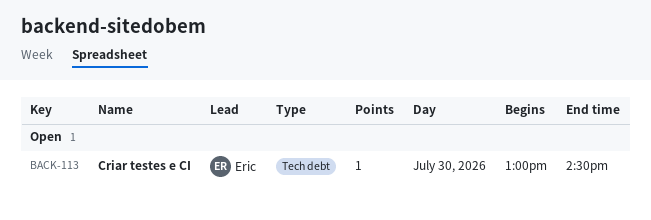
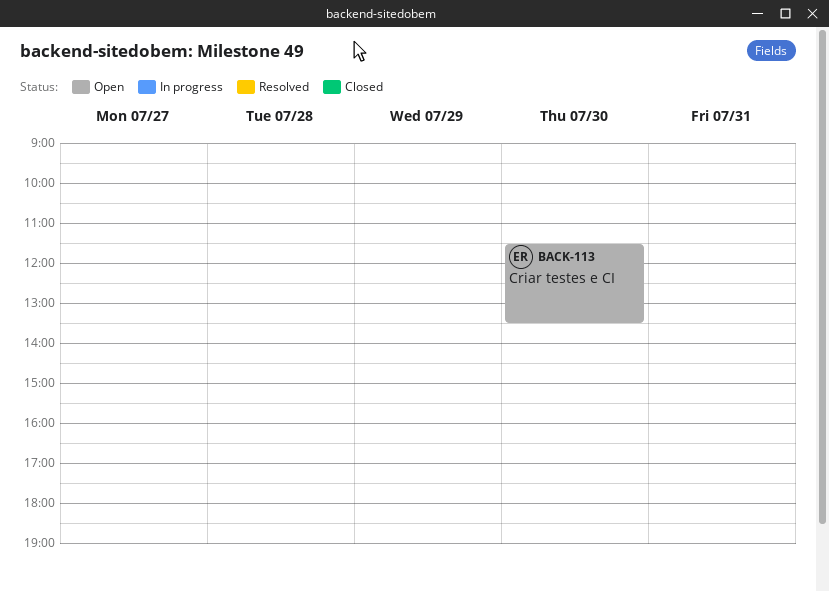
BACK-113, begins: 13:00 -> 11:30
BACK-113, ends: 14:30 -> 13:30

